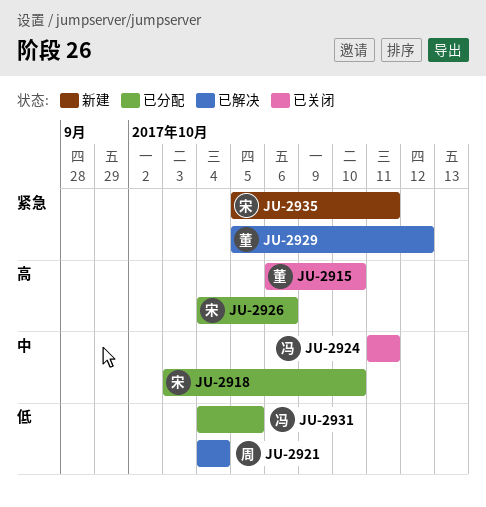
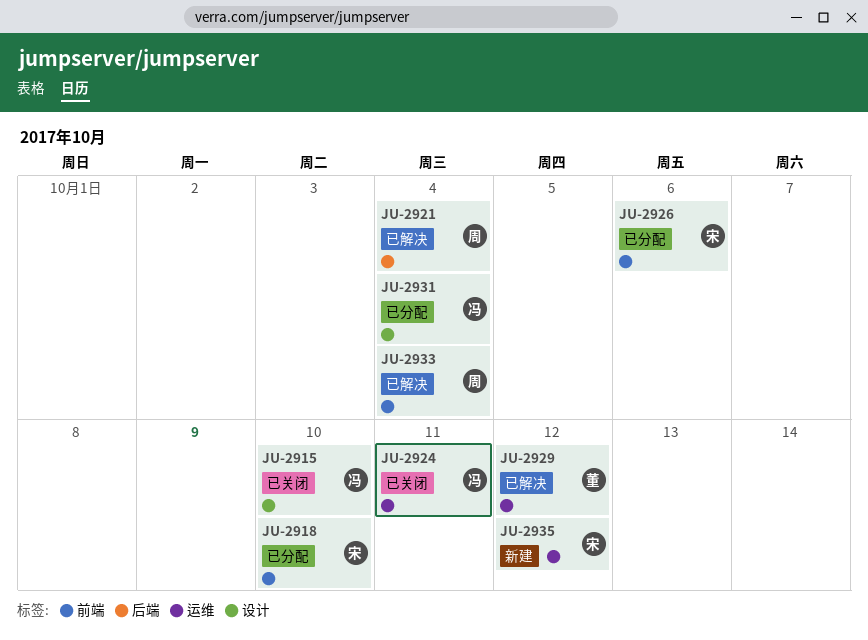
JU-2915, owner: 董 -> 冯
JU-2931, due: Oct 5 -> Oct 4
JU-2933: none -> present
JU-2935, due: Oct 11 -> Oct 12

